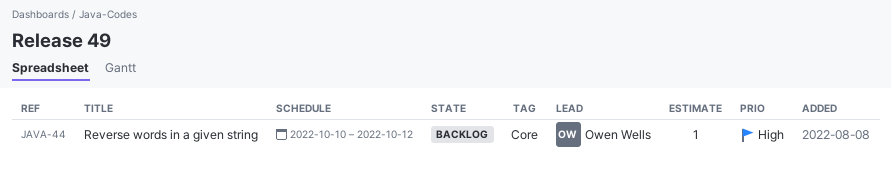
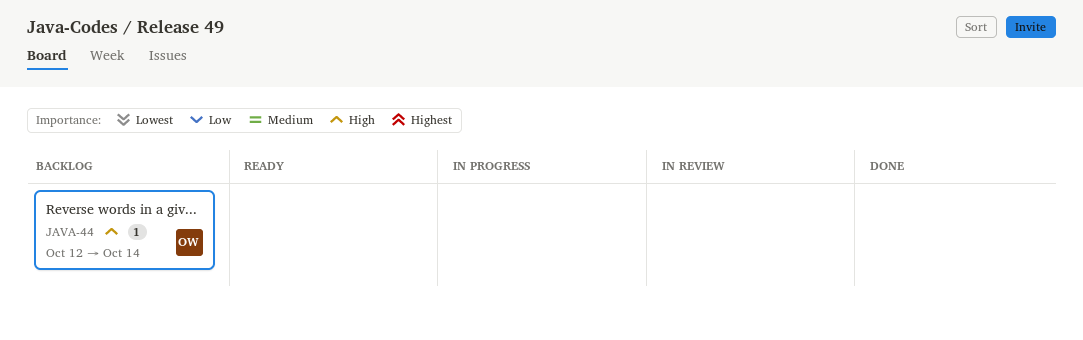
JAVA-44, start: Oct 10 -> Oct 12
JAVA-44, due: Oct 12 -> Oct 14

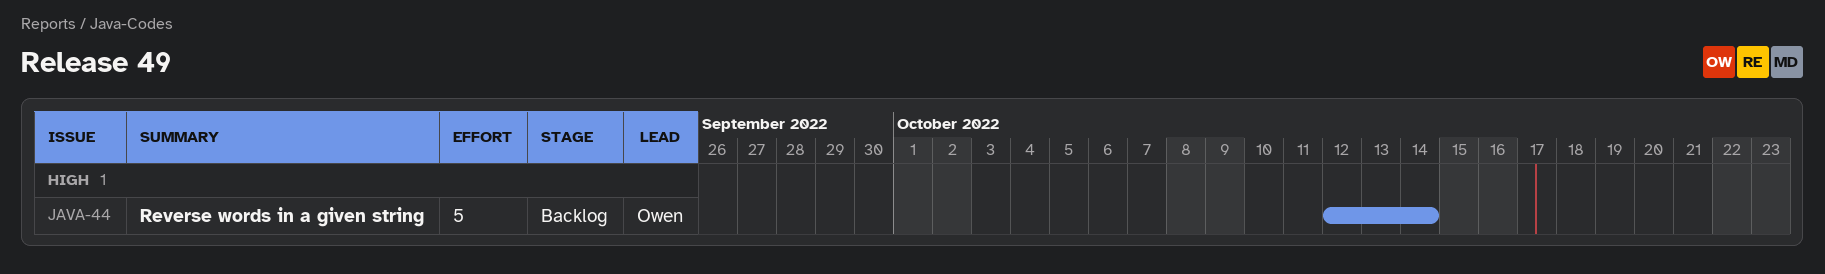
JAVA-44, estimate: 1 -> 5

